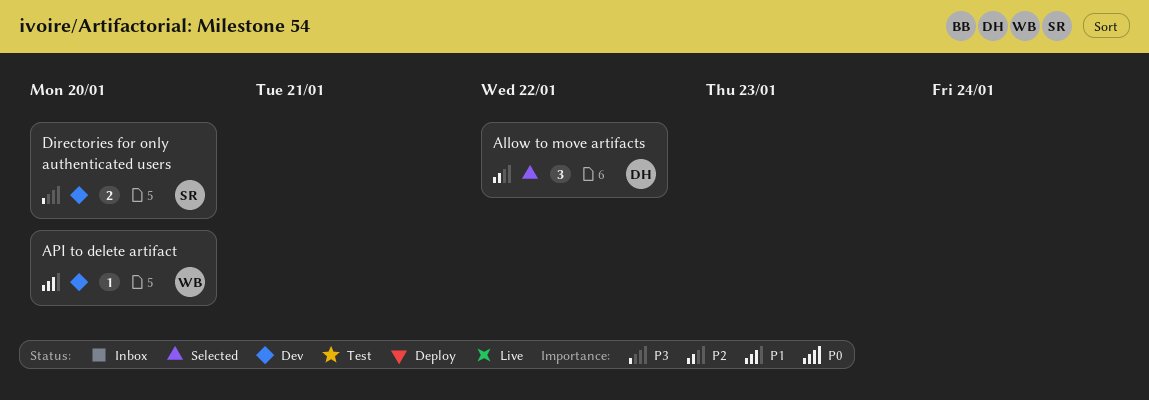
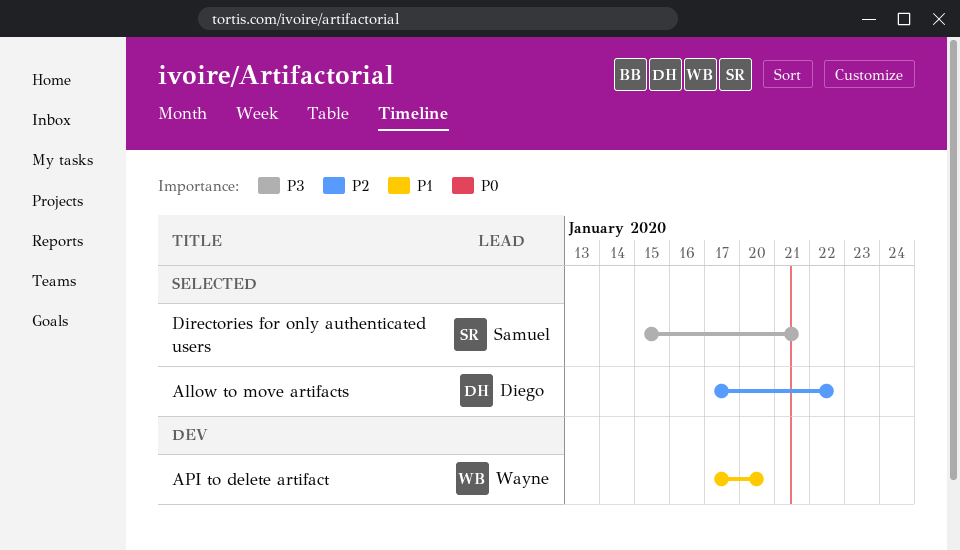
Directories for only authenticated users, status: Dev -> Selected
Directories for only authenticated users, due: Jan 20 -> Jan 21

